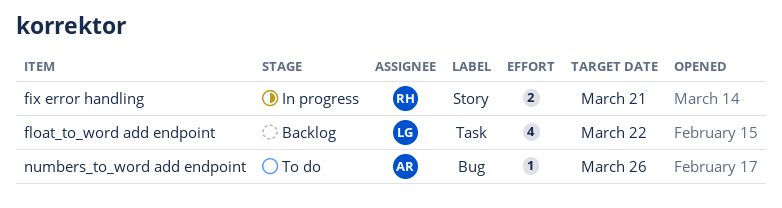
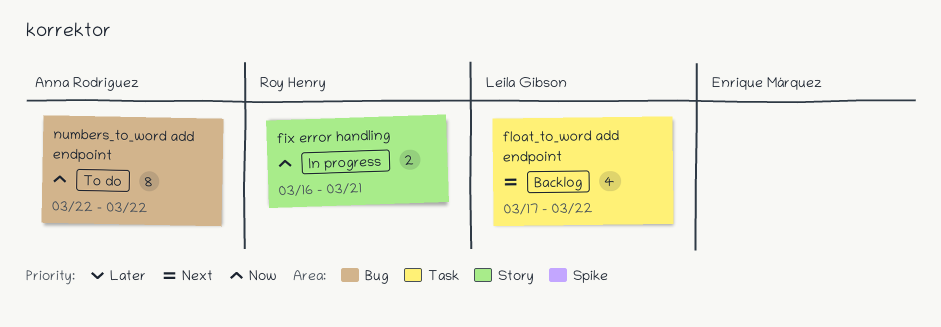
numbers_to_word add endpoint, estimate: 1 -> 8
numbers_to_word add endpoint, due: Mar 26 -> Mar 22

